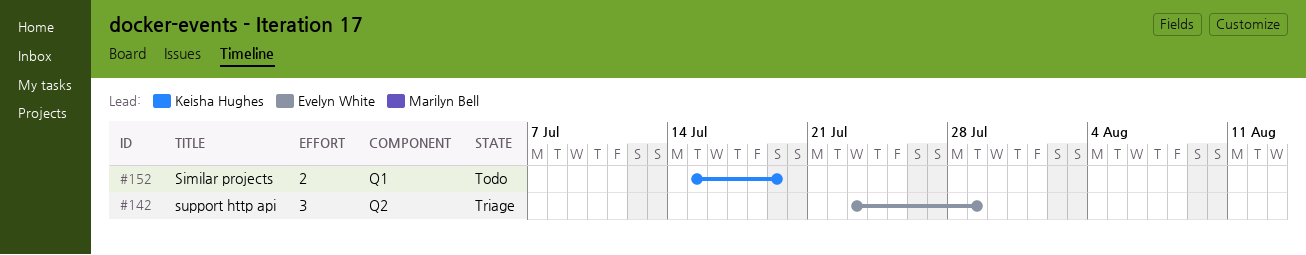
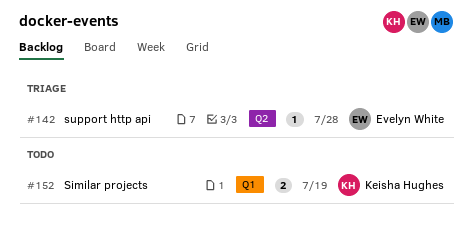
#142, estimate: 3 -> 1
#142, due: Jul 29 -> Jul 28

